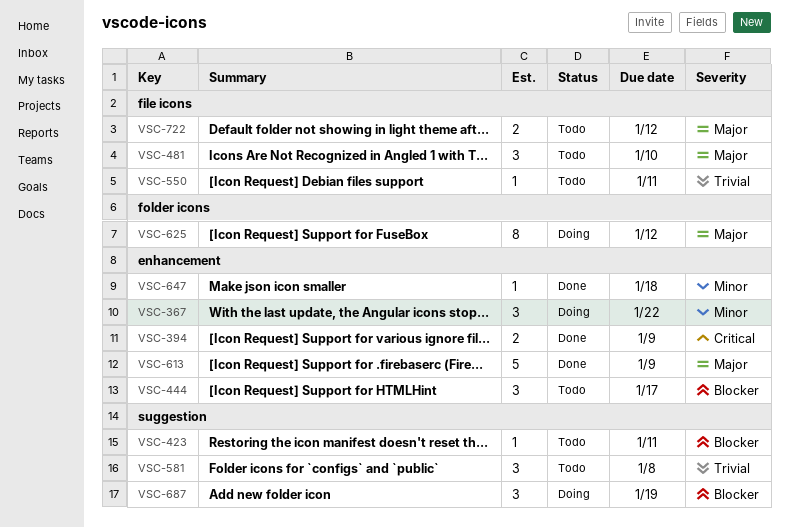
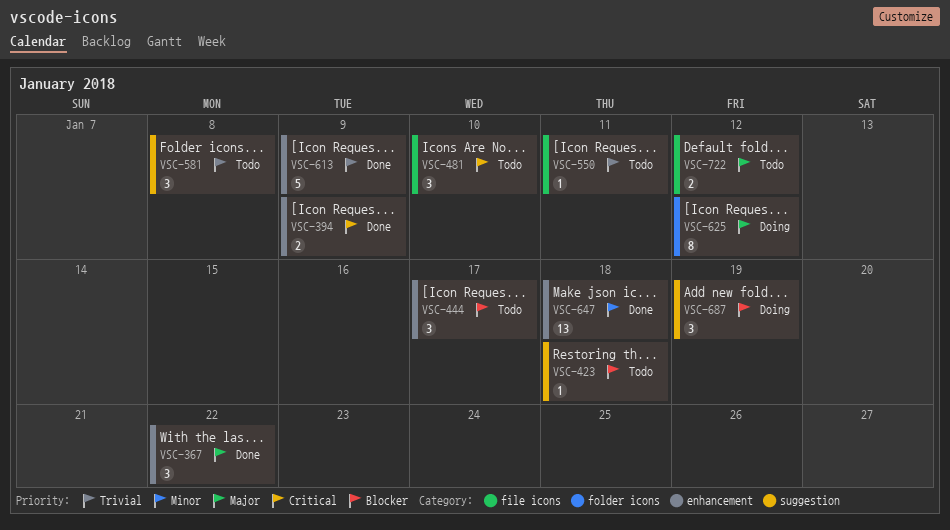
VSC-367, status: Doing -> Done
VSC-367, priority: Minor -> Major
VSC-423, due: Jan 11 -> Jan 18
VSC-481, priority: Major -> Critical
VSC-613, priority: Major -> Trivial
VSC-647, estimate: 1 -> 13

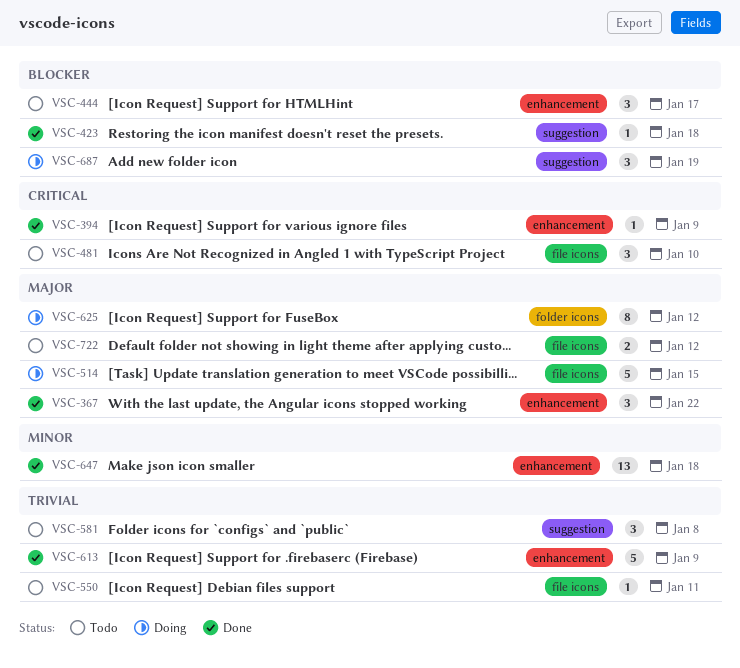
VSC-394, estimate: 2 -> 1
VSC-423, status: Todo -> Done
VSC-514: none -> present

